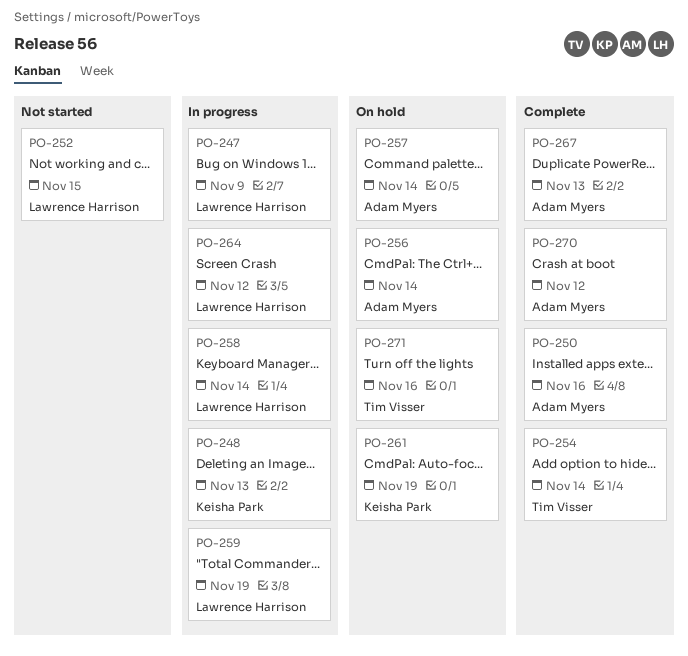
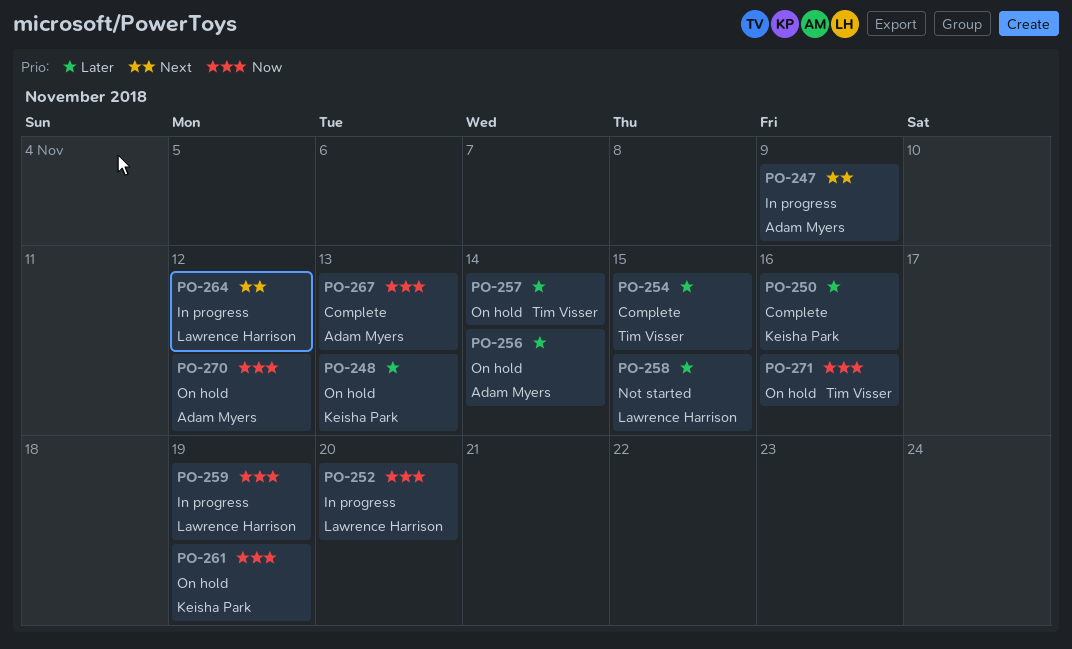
PO-247, owner: Lawrence Harrison -> Adam Myers
PO-248, status: In progress -> On hold
PO-250, owner: Adam Myers -> Keisha Park
PO-252, status: Not started -> In progress
PO-252, due: Nov 15 -> Nov 20
PO-254, due: Nov 14 -> Nov 15
PO-257, owner: Adam Myers -> Tim Visser
PO-258, status: In progress -> Not started
PO-258, due: Nov 14 -> Nov 15
PO-270, status: Complete -> On hold

